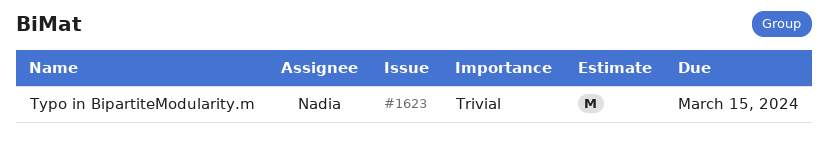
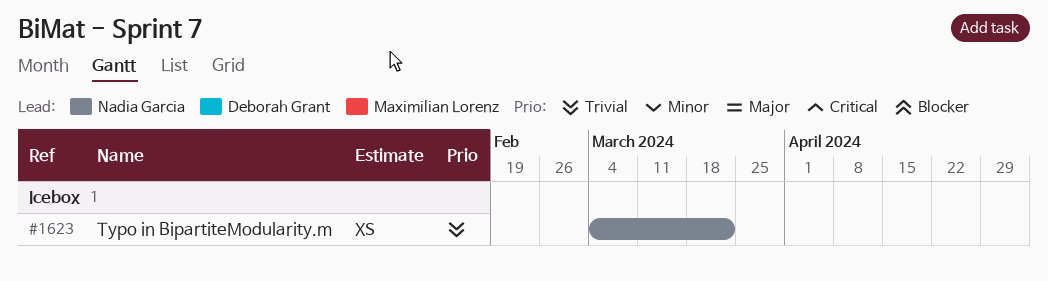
#1623, estimate: M -> XS
#1623, due: Mar 15 -> Mar 22

